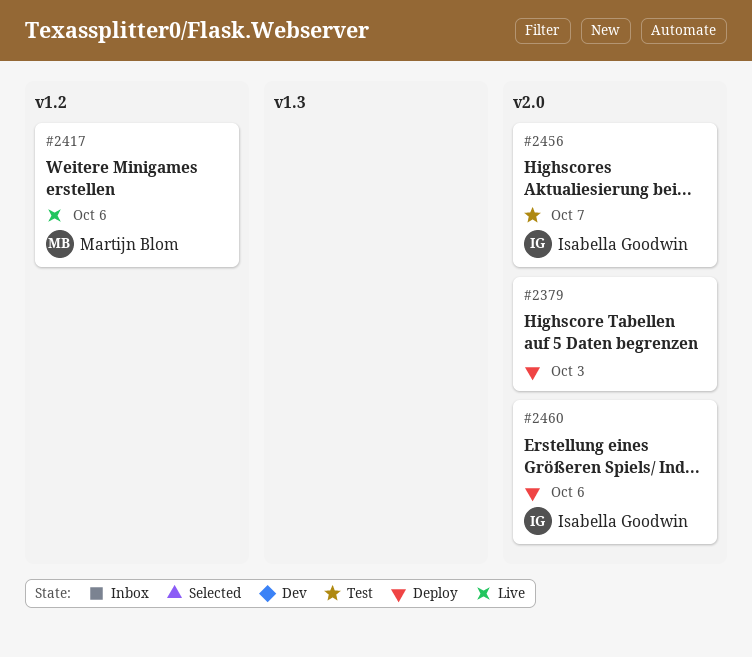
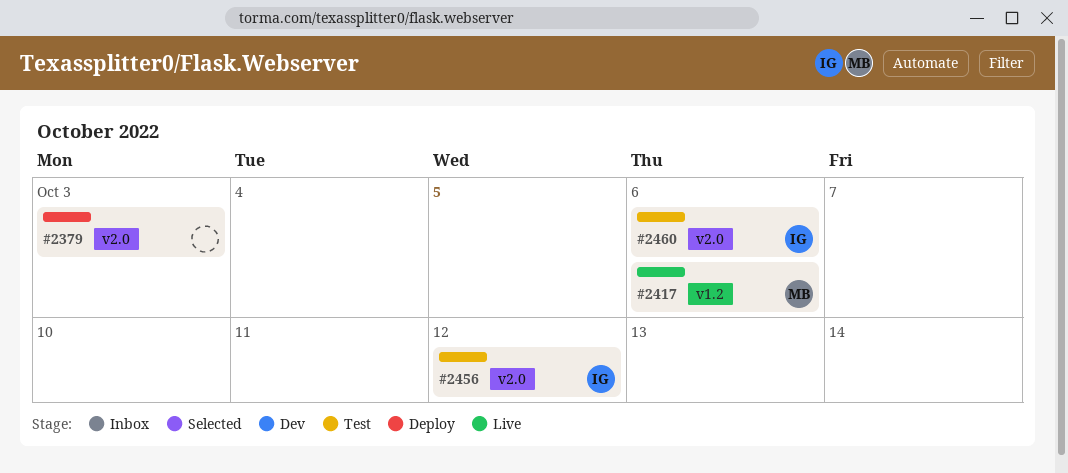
#2456, due: Oct 7 -> Oct 12
#2460, status: Deploy -> Test

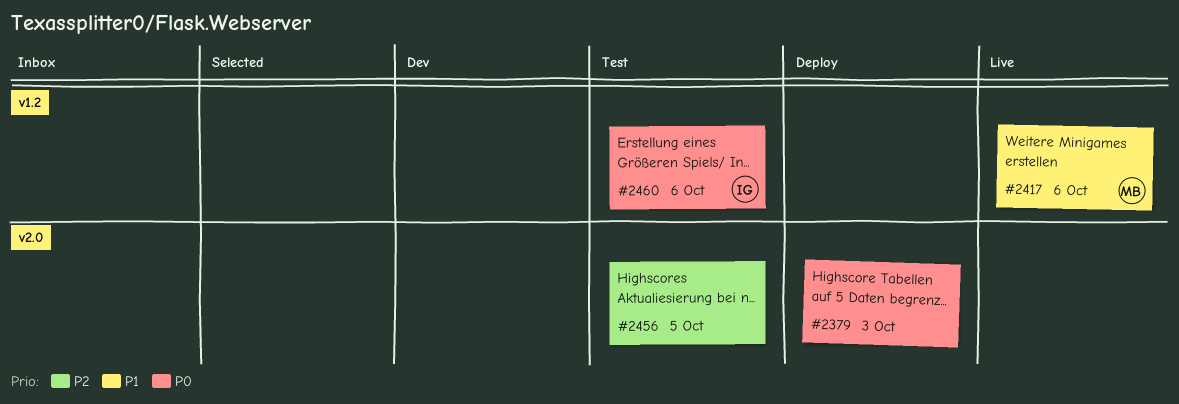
#2456, owner: IG -> none
#2456, due: Oct 12 -> Oct 5
#2460, label: v2.0 -> v1.2

